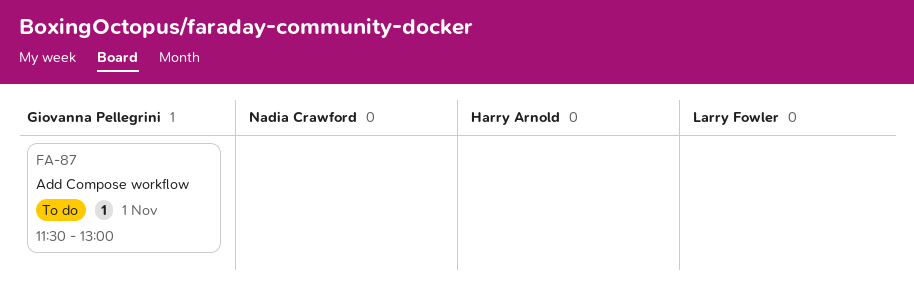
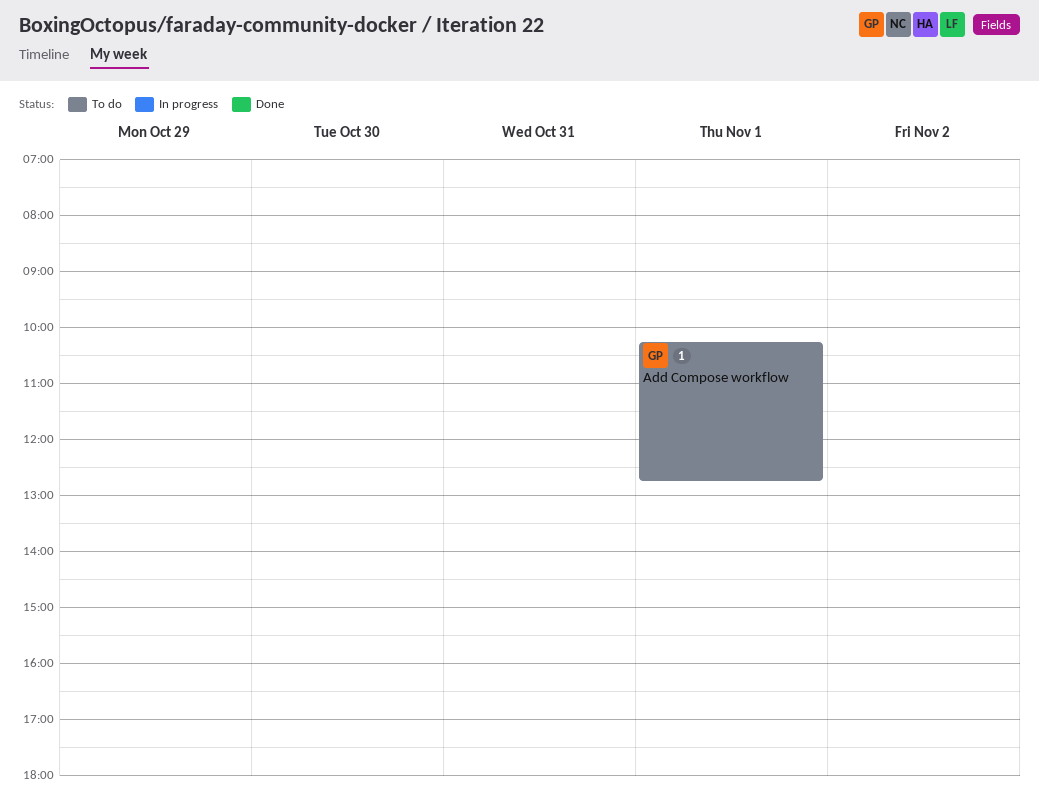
Add Compose workflow, begins: 11:30 -> 10:15
Add Compose workflow, ends: 13:00 -> 12:45

